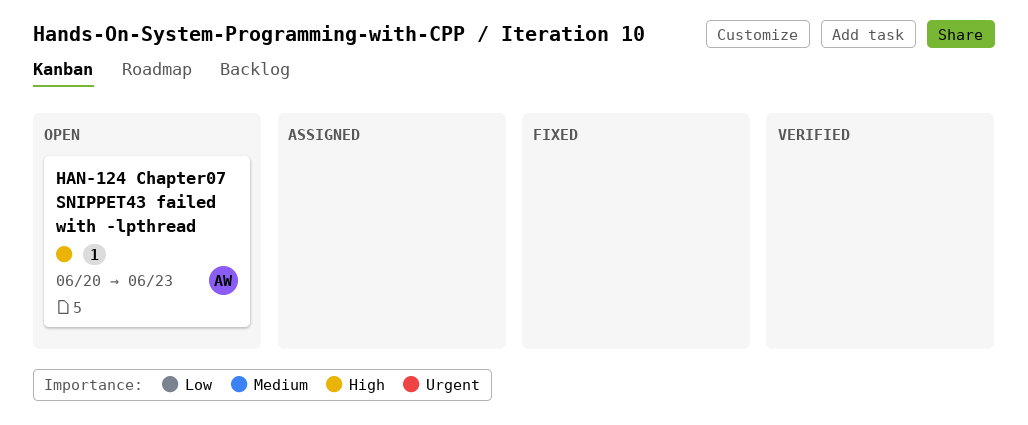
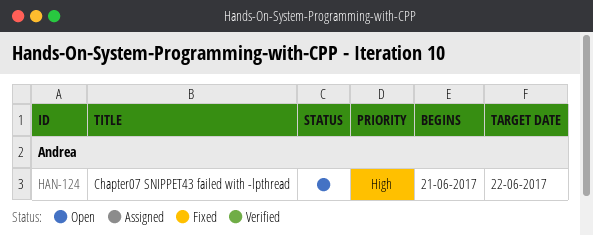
HAN-124, start: Jun 20 -> Jun 21
HAN-124, due: Jun 23 -> Jun 22

